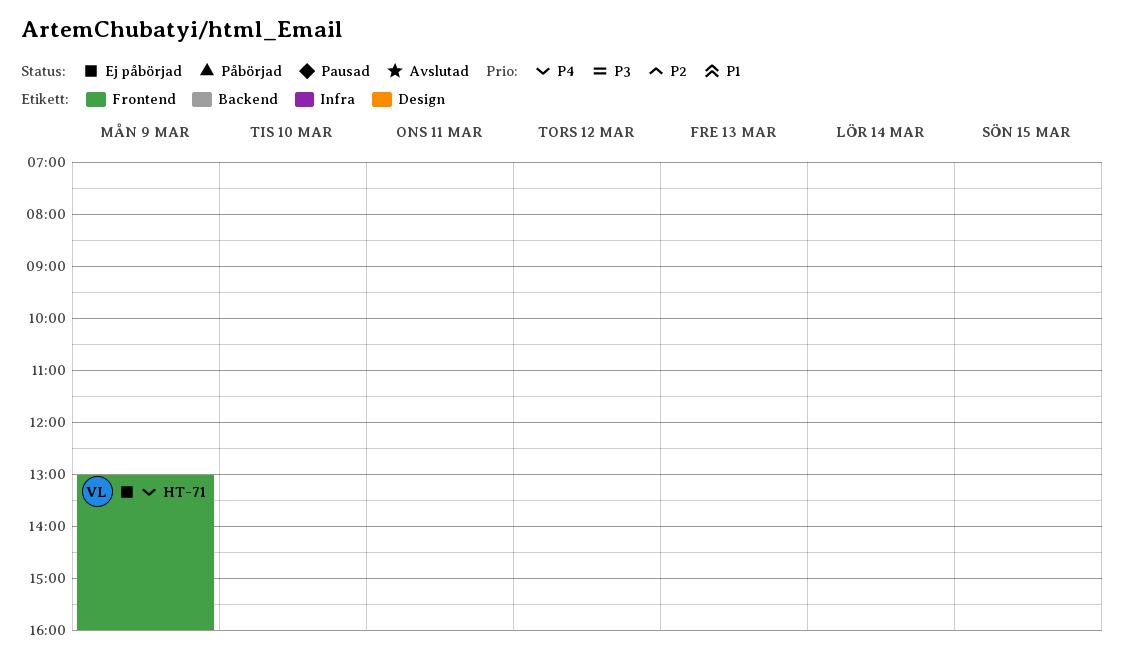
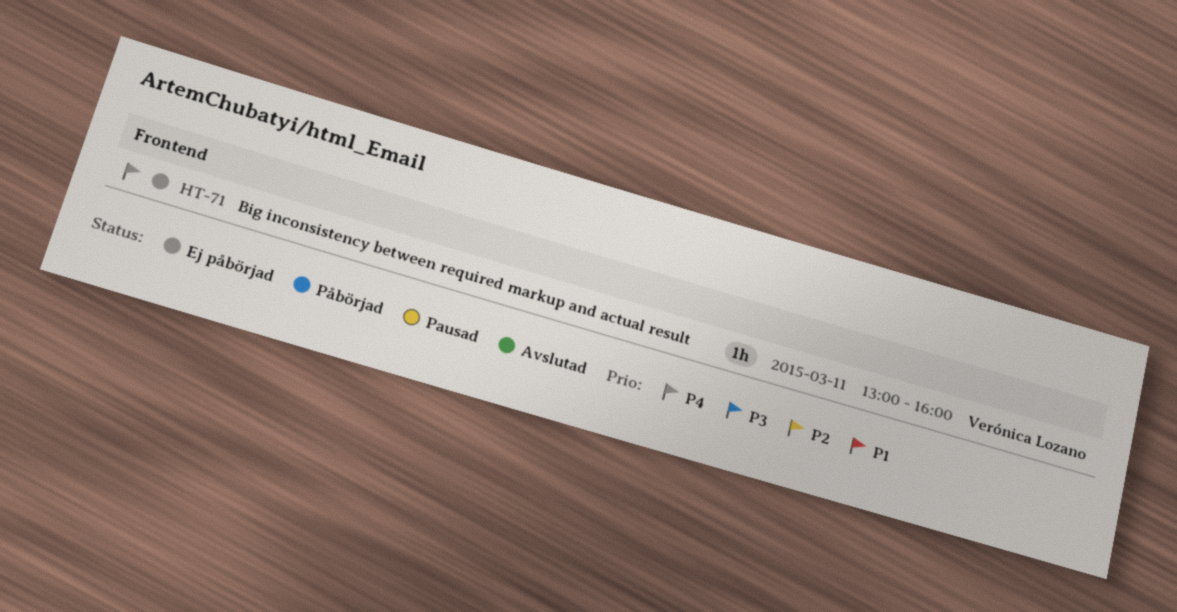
HT-71, day: Mar 9 -> Mar 11

